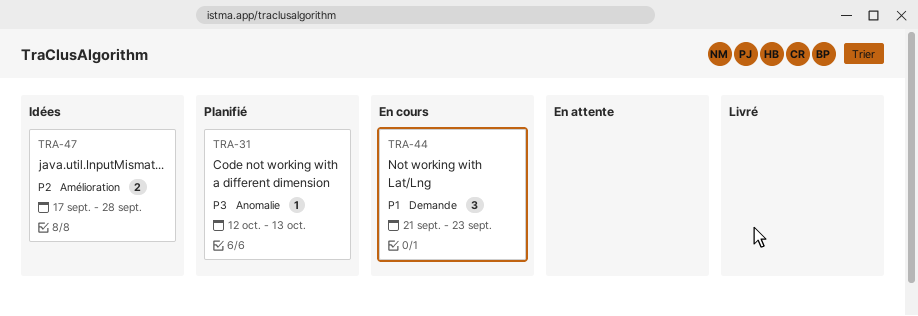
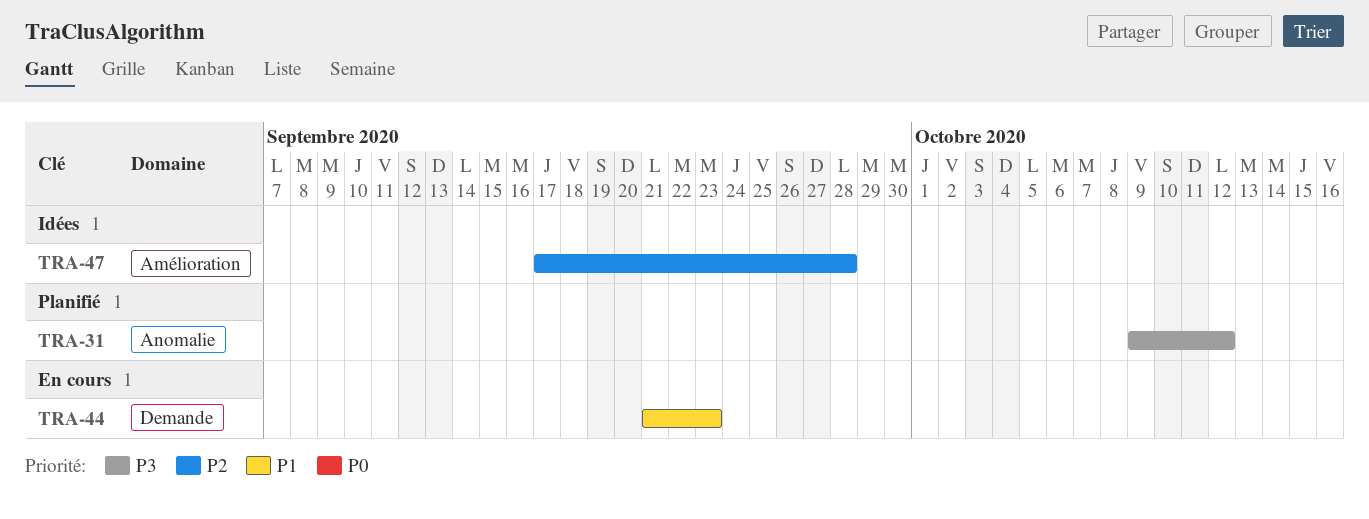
TRA-31, start: Oct 12 -> Oct 9
TRA-31, due: Oct 13 -> Oct 12

